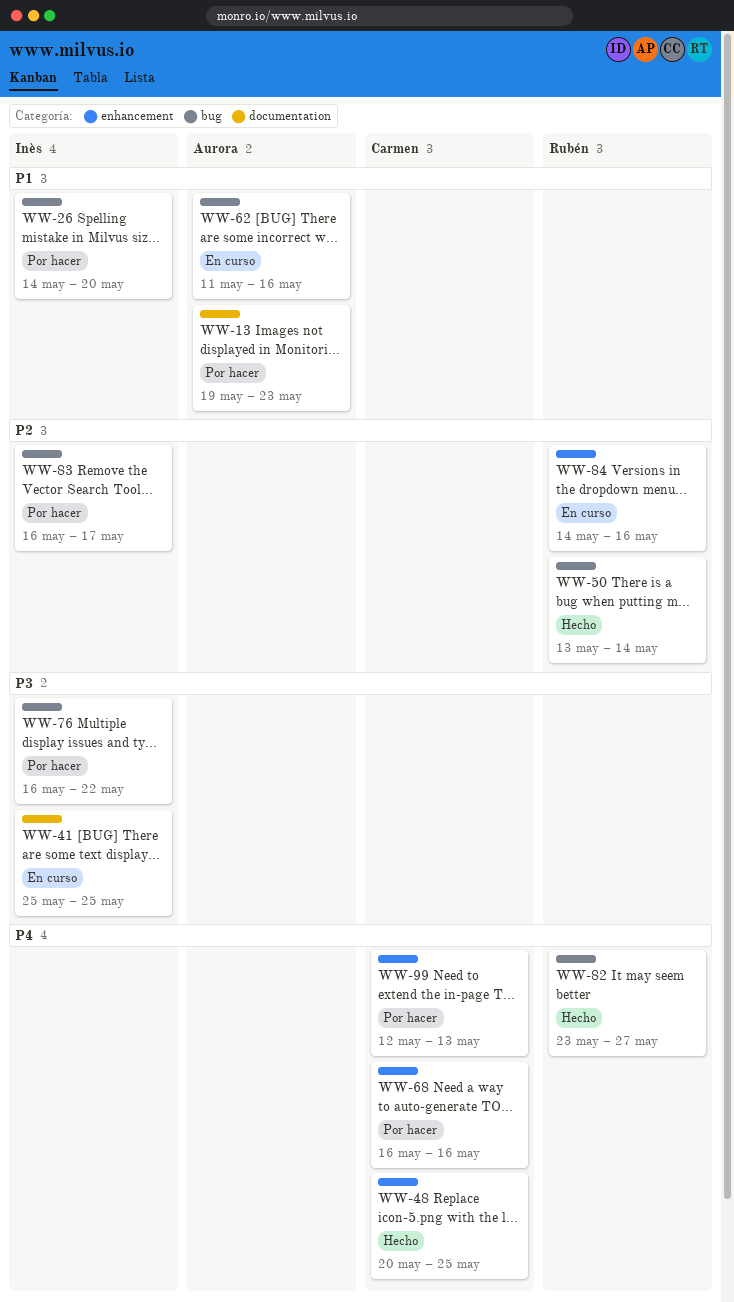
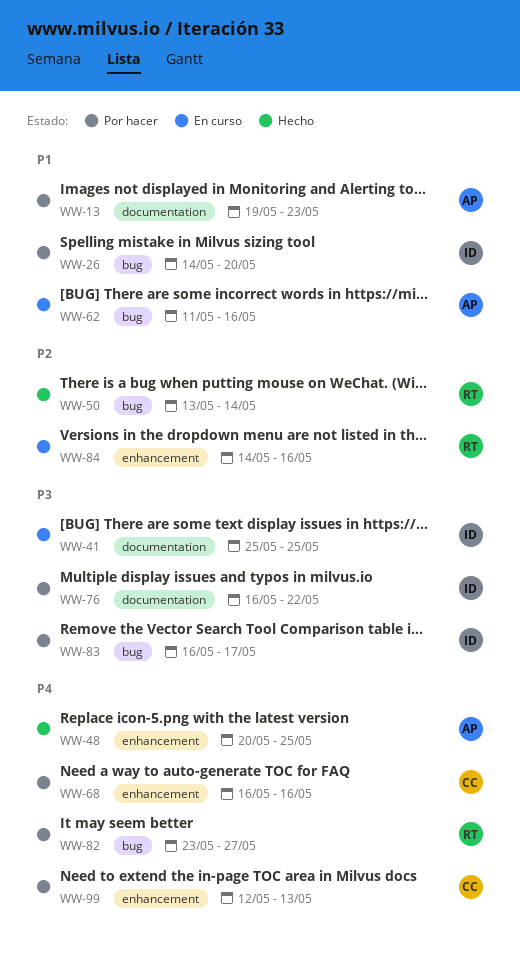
WW-48, owner: Carmen -> Aurora
WW-76, label: bug -> documentation
WW-82, status: Hecho -> Por hacer
WW-83, priority: P2 -> P3

